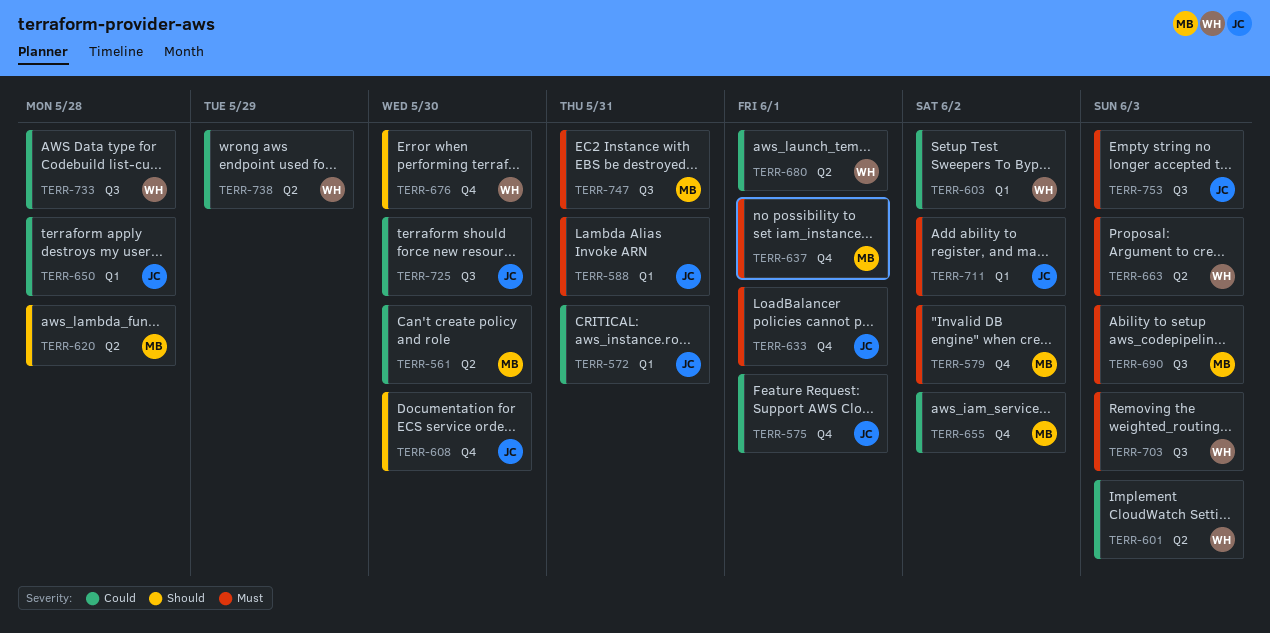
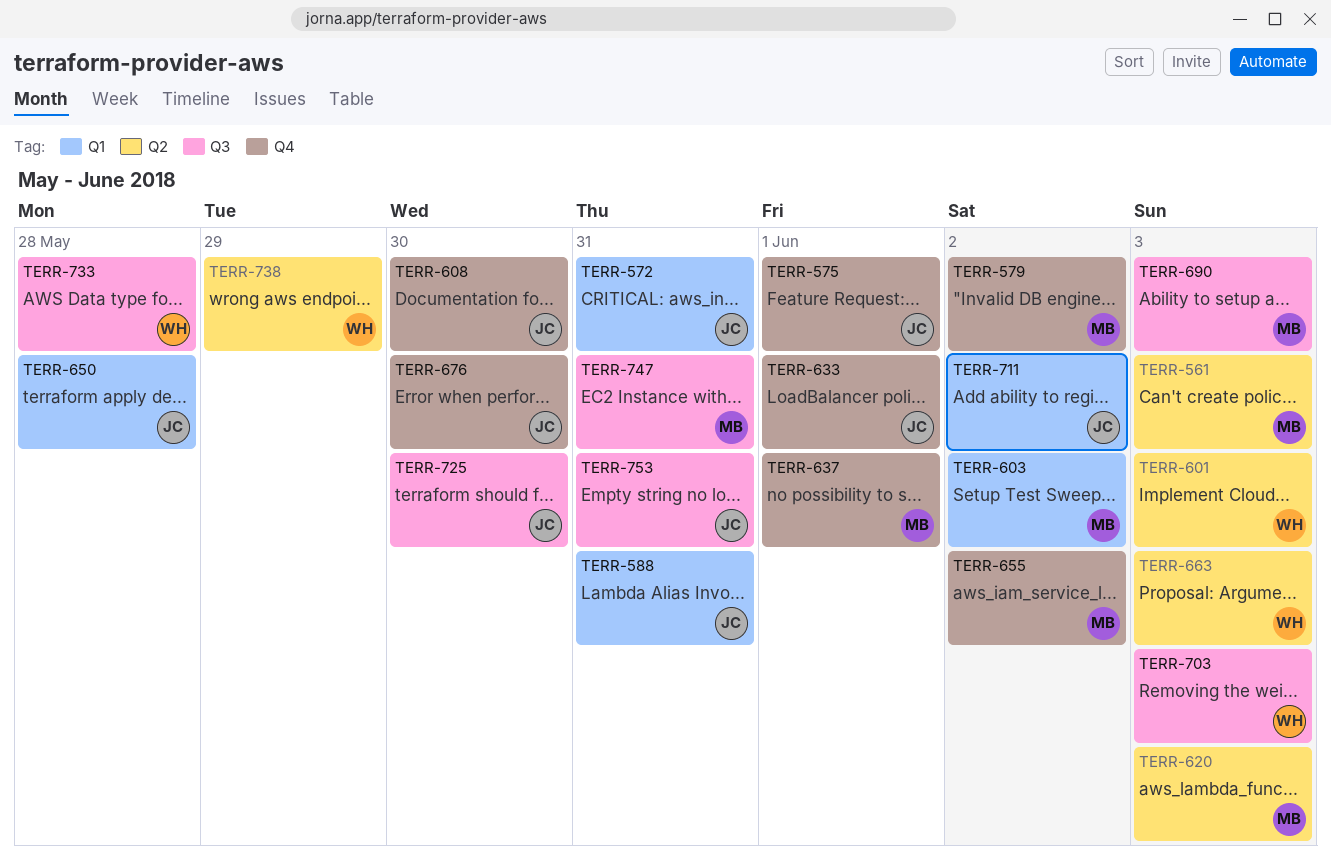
TERR-561, due: May 30 -> Jun 3
TERR-603, owner: WH -> MB
TERR-620, due: May 28 -> Jun 3
TERR-676, owner: WH -> JC
TERR-680: present -> none
TERR-753, due: Jun 3 -> May 31

